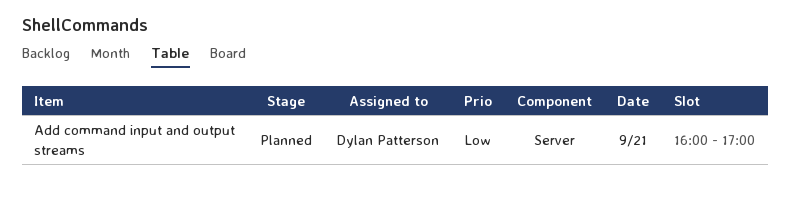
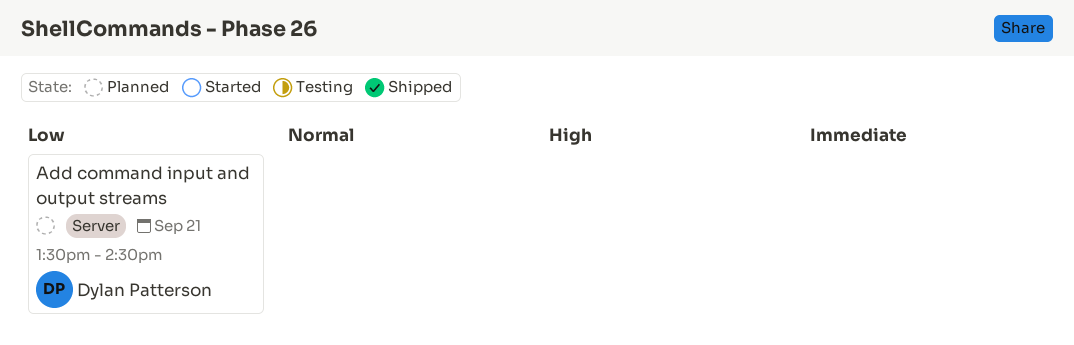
Add command input and output streams, begins: 16:00 -> 13:30
Add command input and output streams, ends: 17:00 -> 14:30

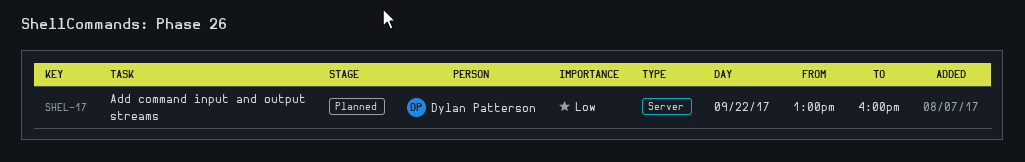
Add command input and output streams, day: Sep 21 -> Sep 22
Add command input and output streams, begins: 13:30 -> 13:00
Add command input and output streams, ends: 14:30 -> 16:00

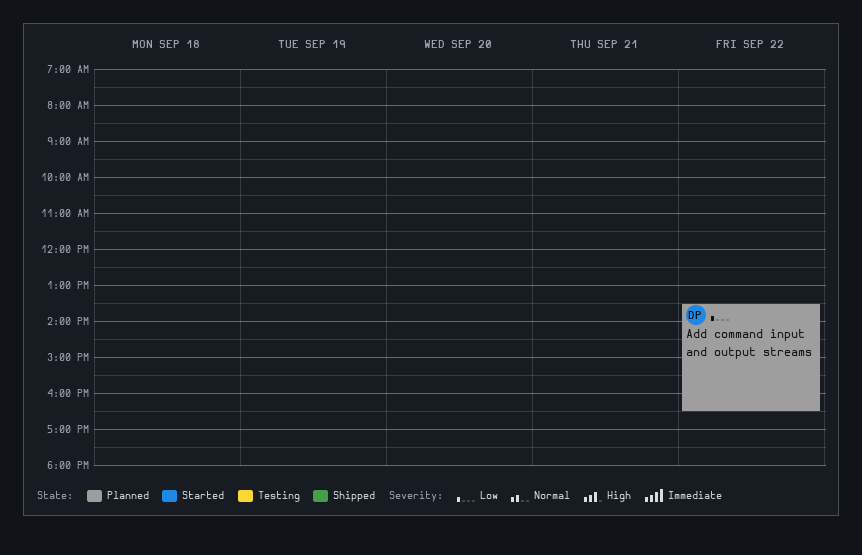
Add command input and output streams, begins: 13:00 -> 13:30
Add command input and output streams, ends: 16:00 -> 16:30

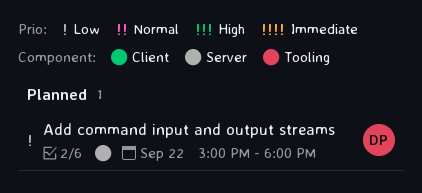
Add command input and output streams, begins: 13:30 -> 15:00
Add command input and output streams, ends: 16:30 -> 18:00

